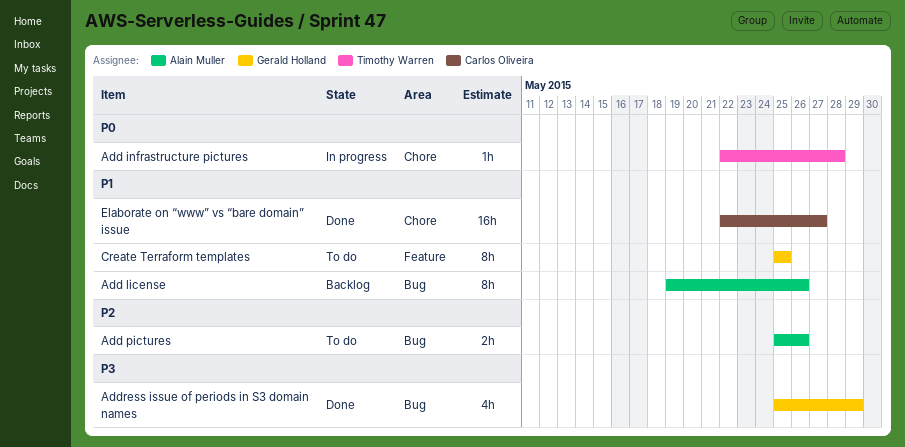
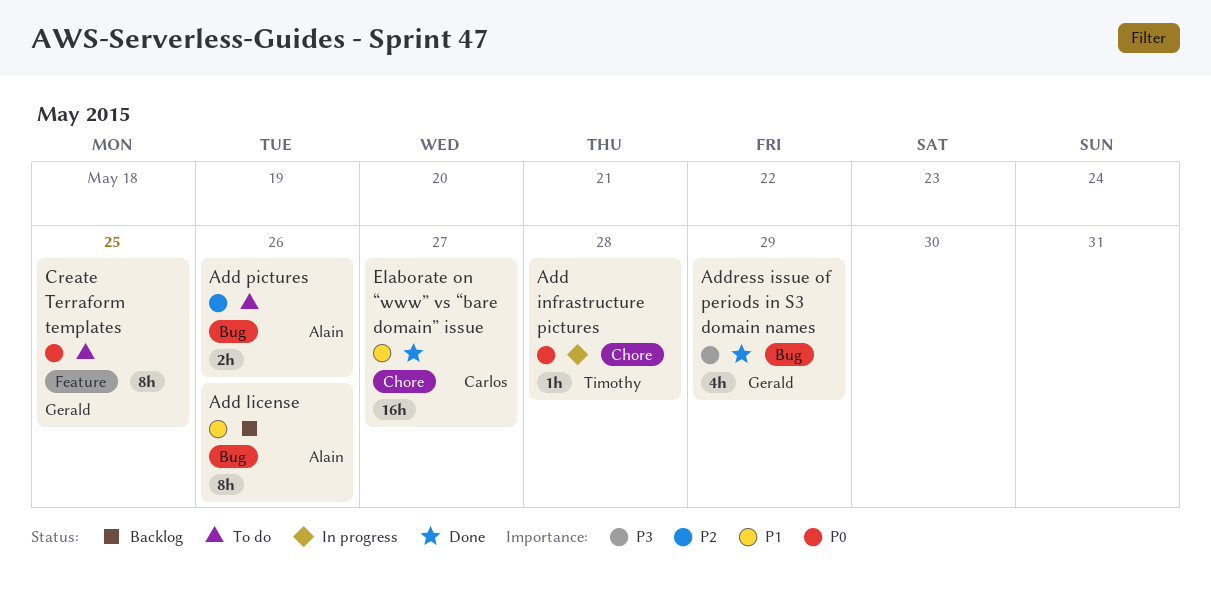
Create Terraform templates, priority: P1 -> P0

